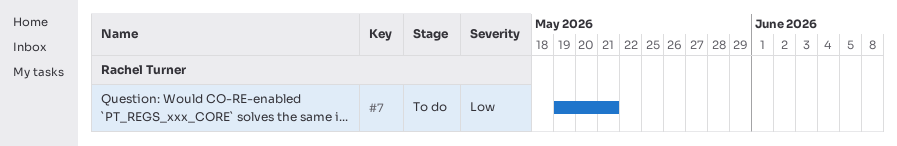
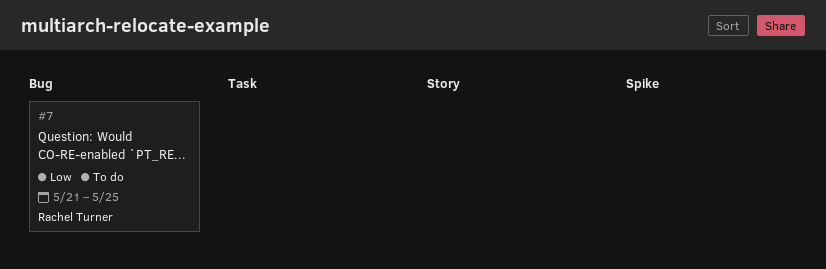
#7, start: May 19 -> May 21
#7, due: May 21 -> May 25

